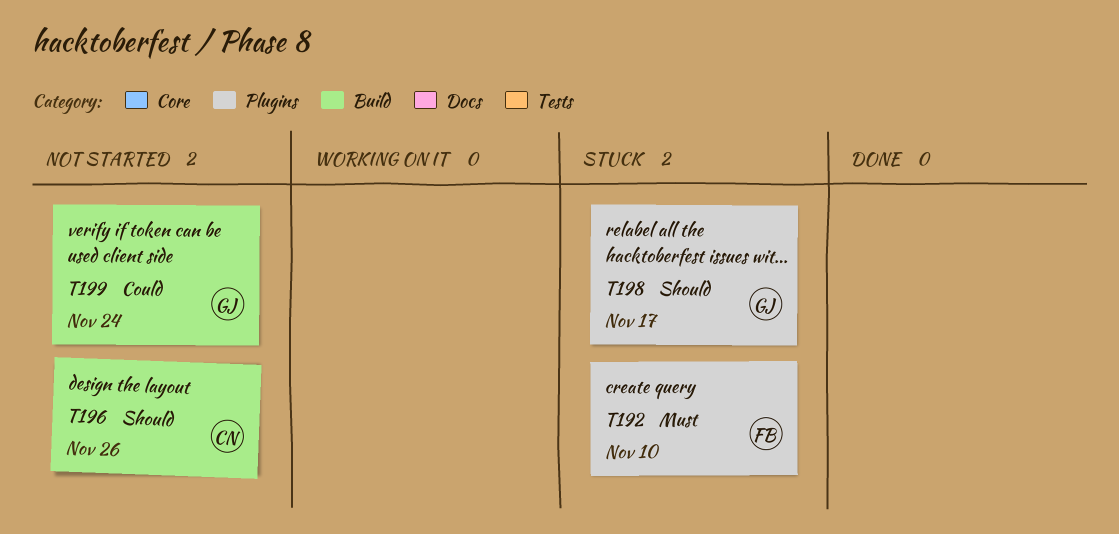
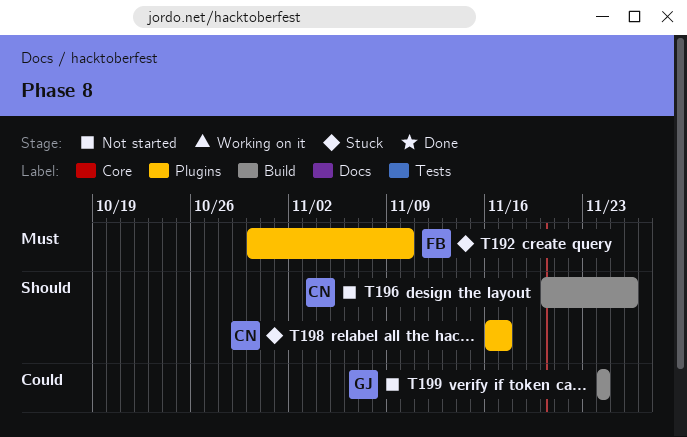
T198, owner: GJ -> CN

